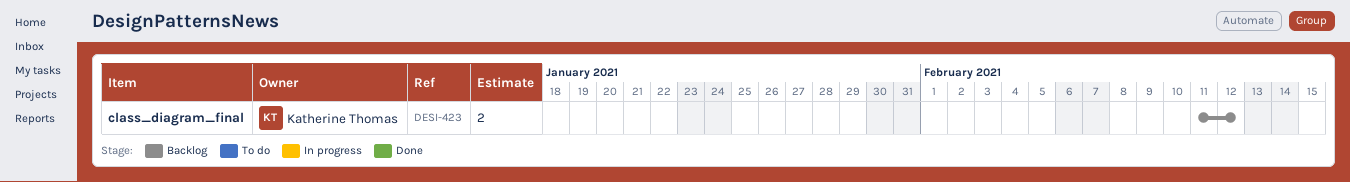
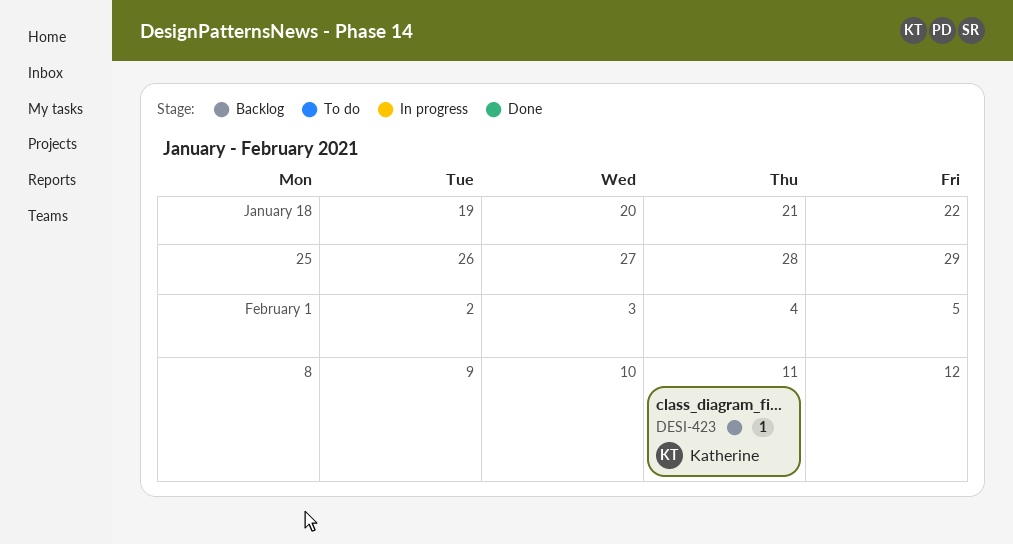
DESI-423, estimate: 2 -> 1
DESI-423, due: Feb 12 -> Feb 11

